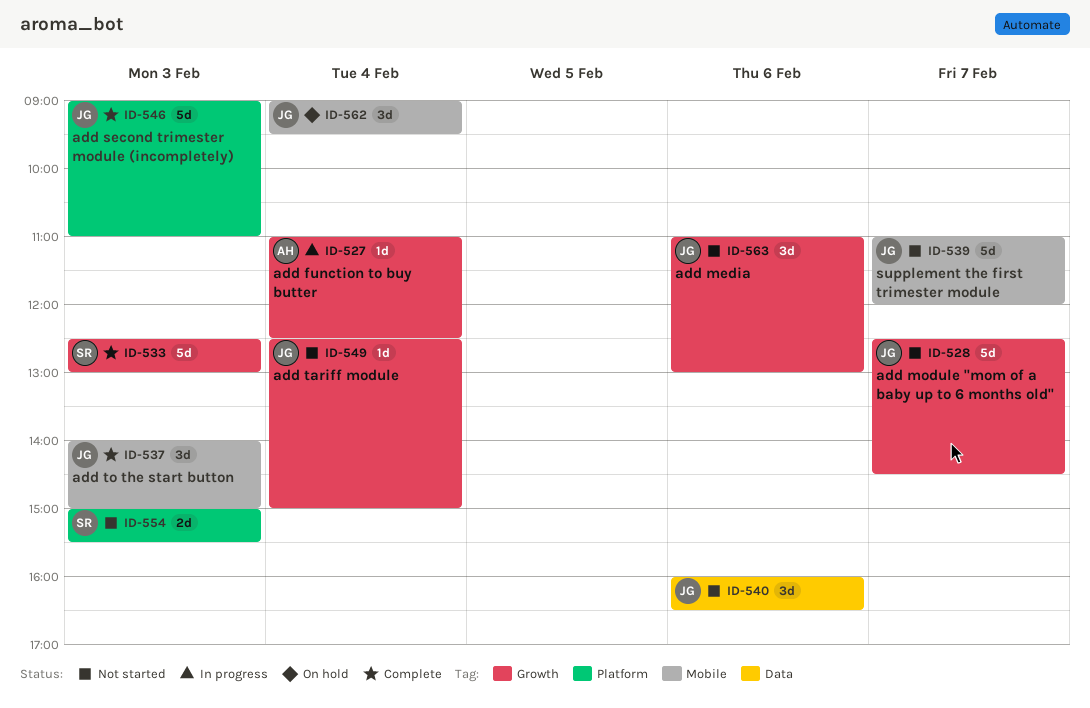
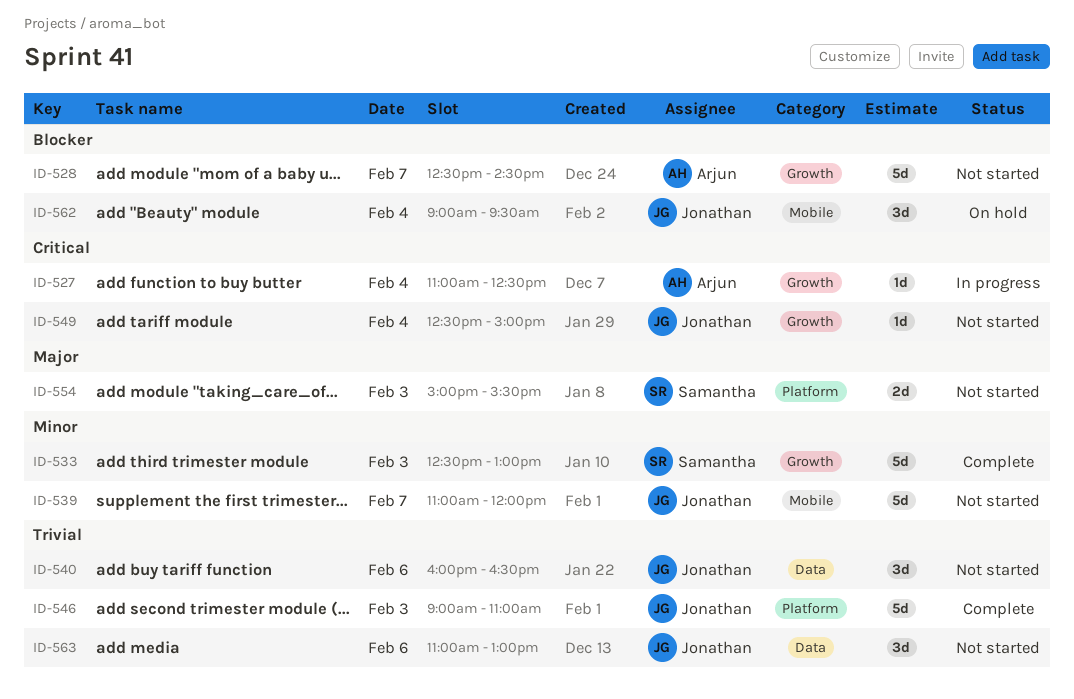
ID-528, owner: Jonathan -> Arjun
ID-537: present -> none
ID-563, label: Growth -> Data

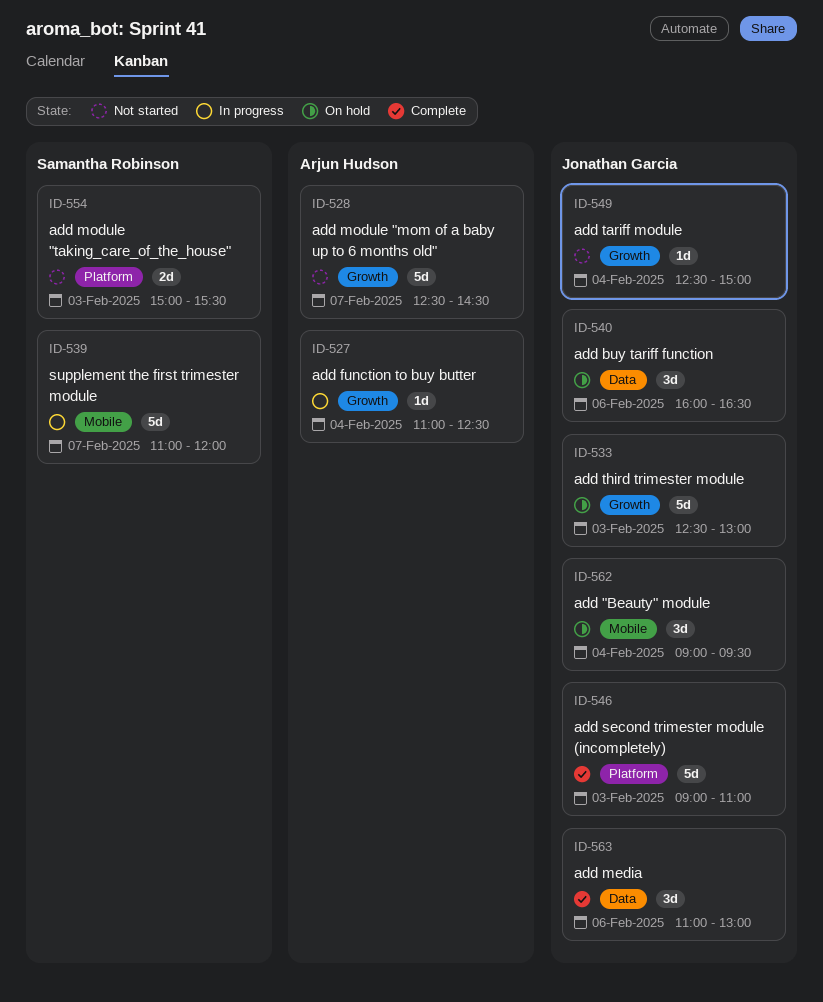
ID-533, status: Complete -> On hold
ID-533, owner: Samantha Robinson -> Jonathan Garcia
ID-539, status: Not started -> In progress
ID-539, owner: Jonathan Garcia -> Samantha Robinson
ID-540, status: Not started -> On hold
ID-563, status: Not started -> Complete

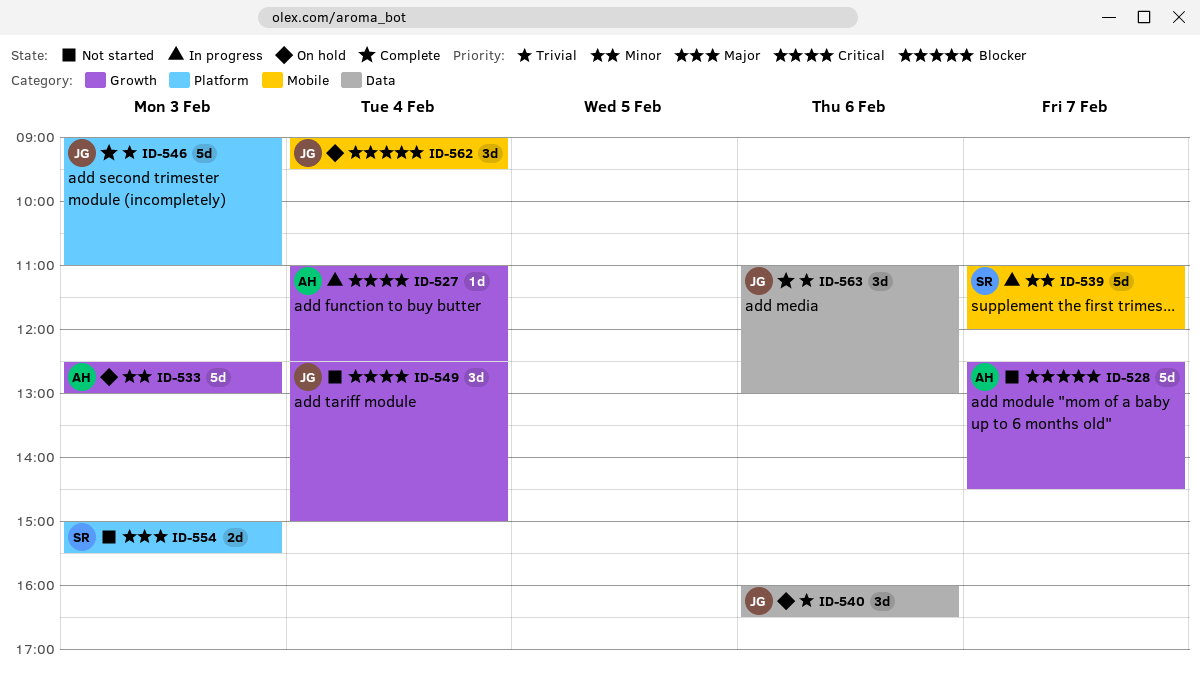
ID-533, owner: Jonathan Garcia -> Arjun Hudson
ID-549, estimate: 1d -> 3d

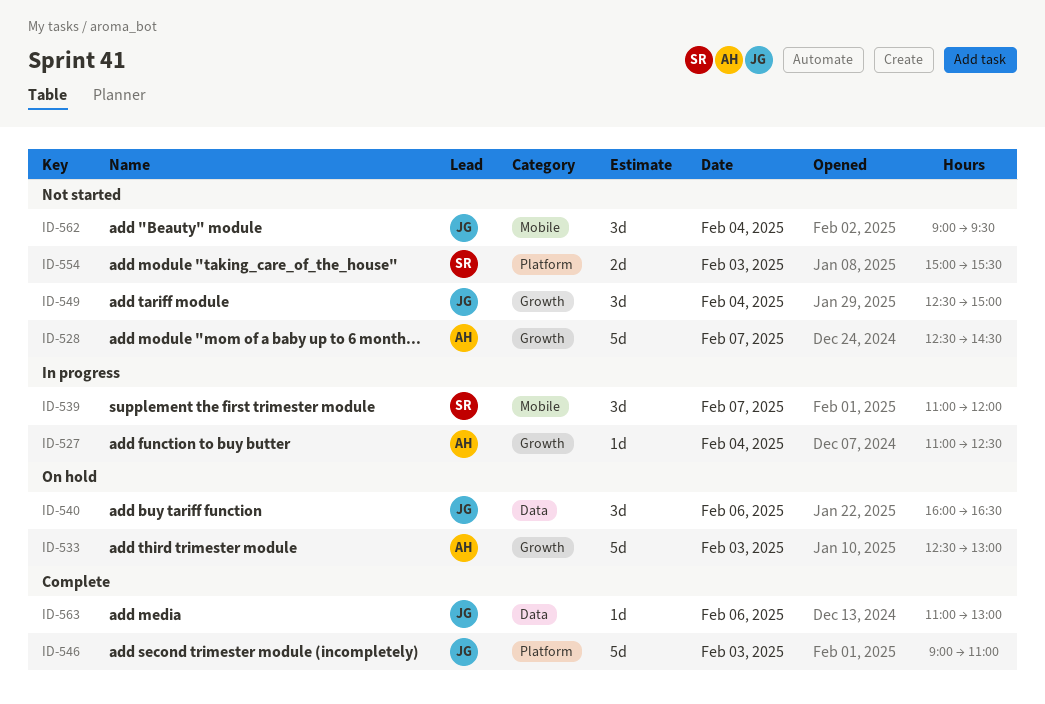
ID-539, estimate: 5d -> 3d
ID-562, status: On hold -> Not started
ID-563, estimate: 3d -> 1d

